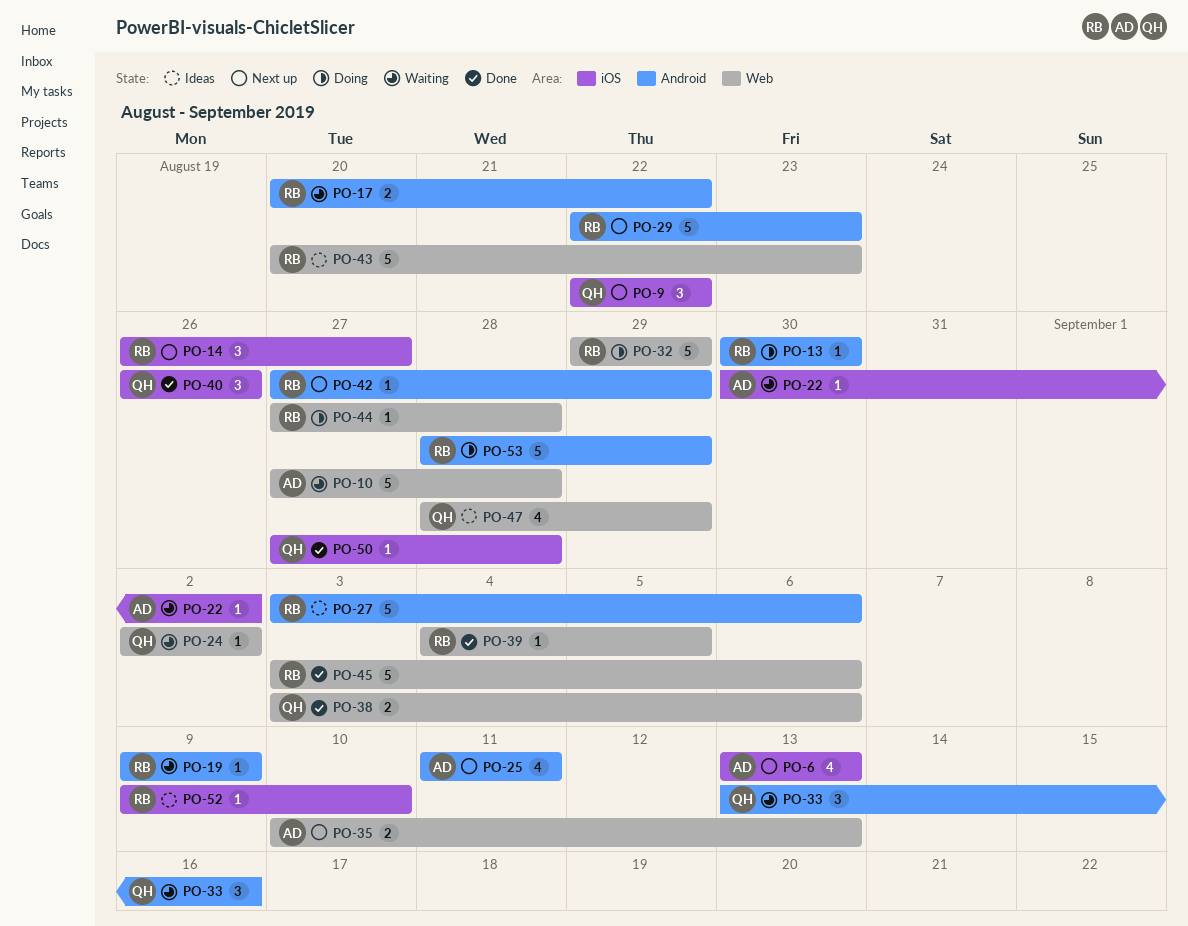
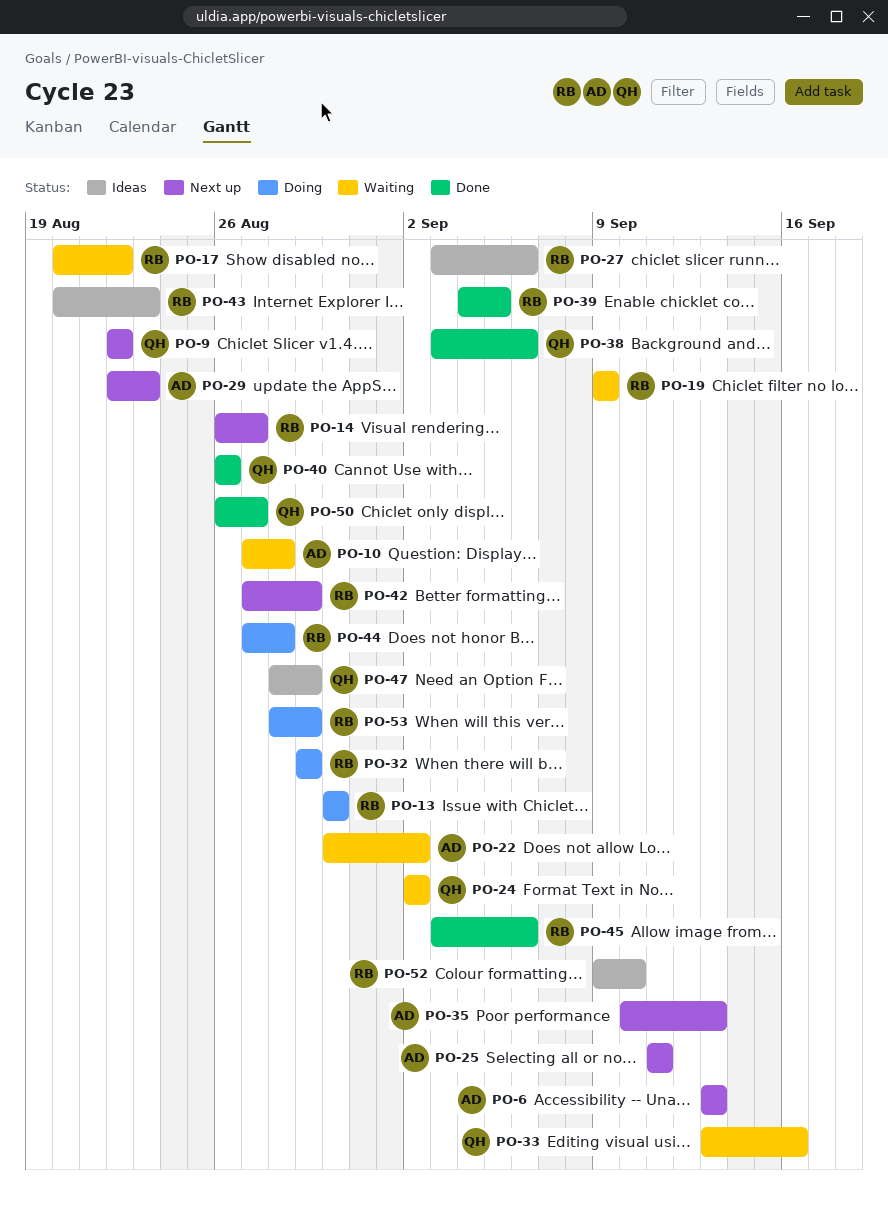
PO-29, owner: RB -> AD
PO-50, start: Aug 27 -> Aug 26
PO-50, due: Aug 28 -> Aug 27

